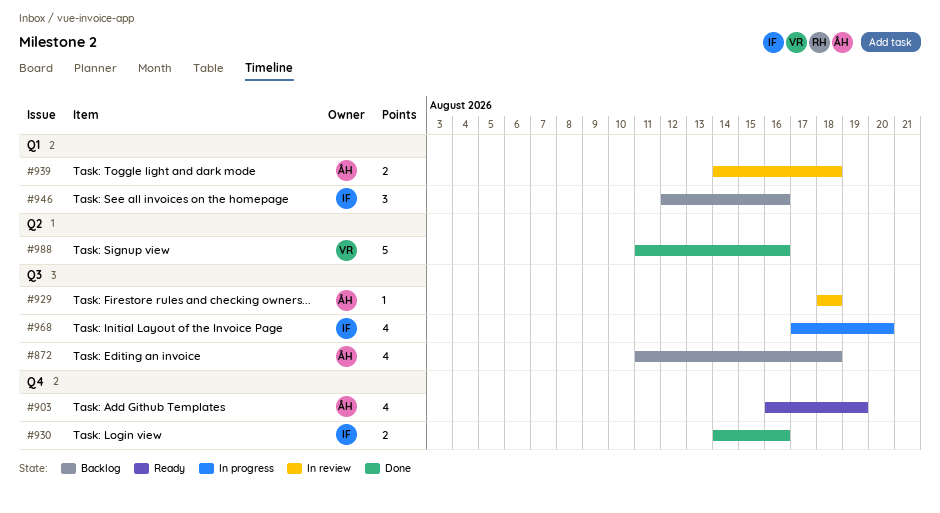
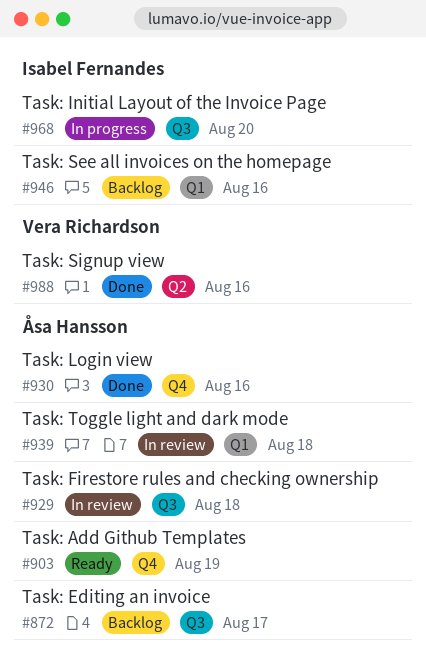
#872, due: Aug 18 -> Aug 17
#930, owner: Isabel Fernandes -> Åsa Hansson

